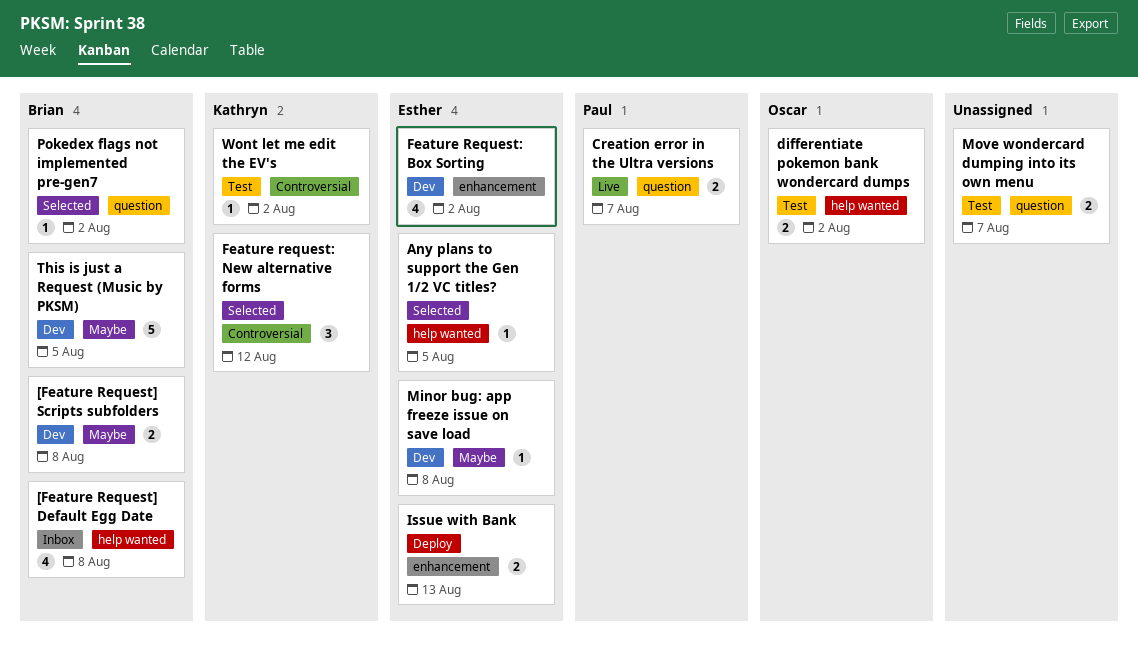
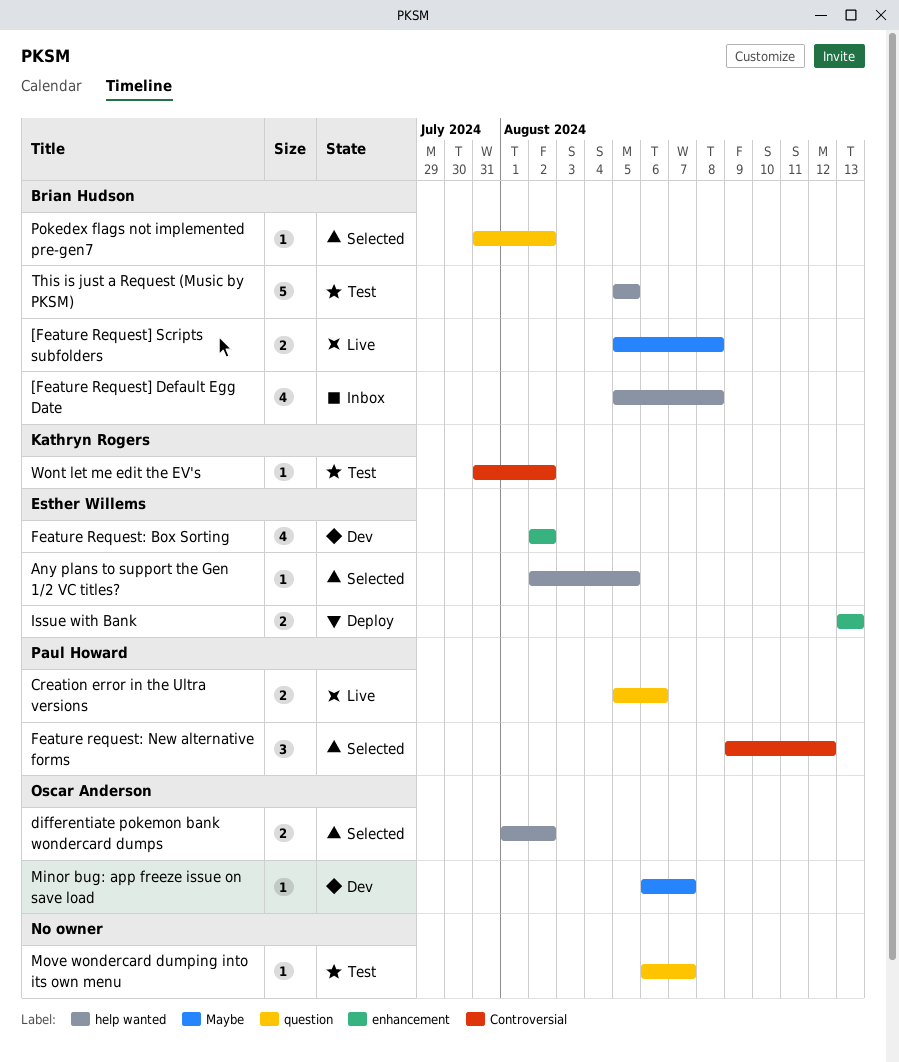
[Feature Request] Scripts subfolders, status: Dev -> Live
Creation error in the Ultra versions, due: Aug 7 -> Aug 6
differentiate pokemon bank wondercard dumps, status: Test -> Selected
Feature request: New alternative forms, owner: Kathryn Rogers -> Paul Howard
Minor bug: app freeze issue on save load, owner: Esther Willems -> Oscar Anderson
Minor bug: app freeze issue on save load, due: Aug 8 -> Aug 7
Move wondercard dumping into its own menu, estimate: 2 -> 1
This is just a Request (Music by PKSM), status: Dev -> Test
This is just a Request (Music by PKSM), label: Maybe -> help wanted

